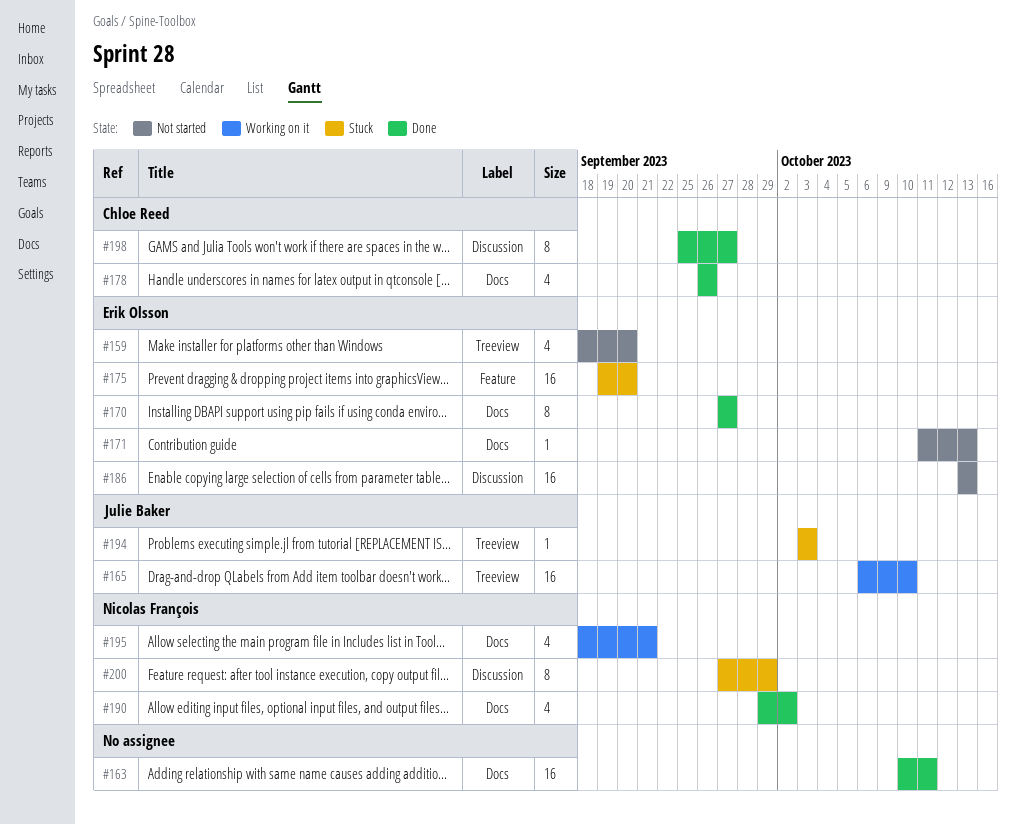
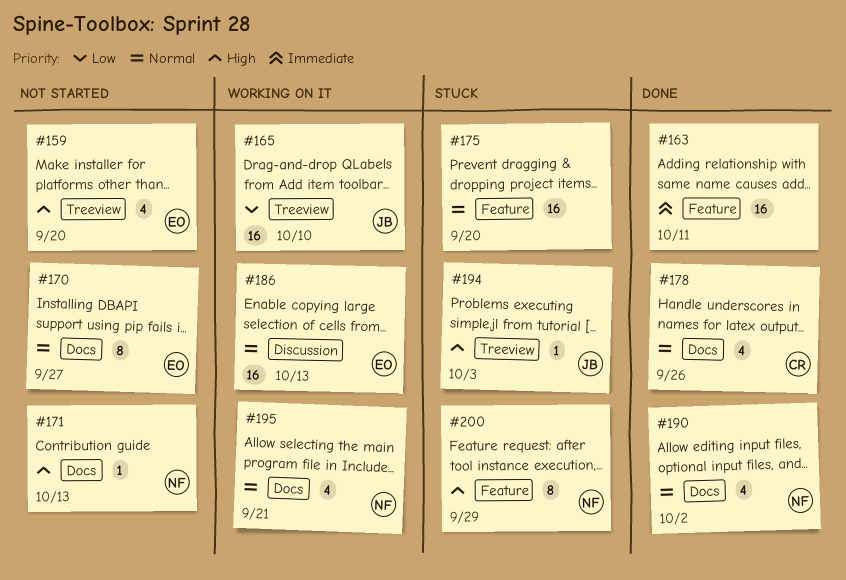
#163, label: Docs -> Feature
#170, status: Done -> Not started
#171, owner: Erik Olsson -> Nicolas François
#175, owner: Erik Olsson -> none
#186, status: Not started -> Working on it
#198: present -> none
#200, label: Discussion -> Feature

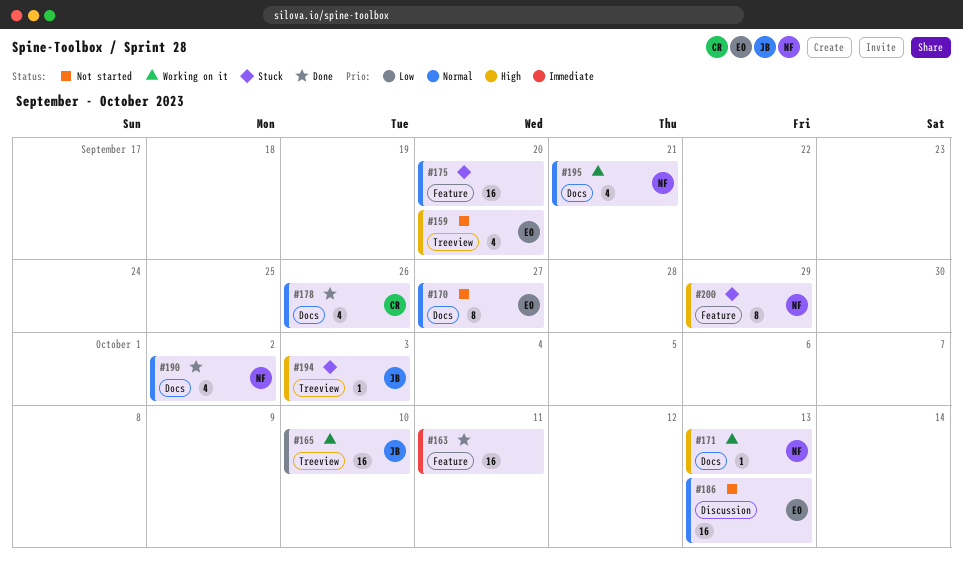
#171, status: Not started -> Working on it
#186, status: Working on it -> Not started

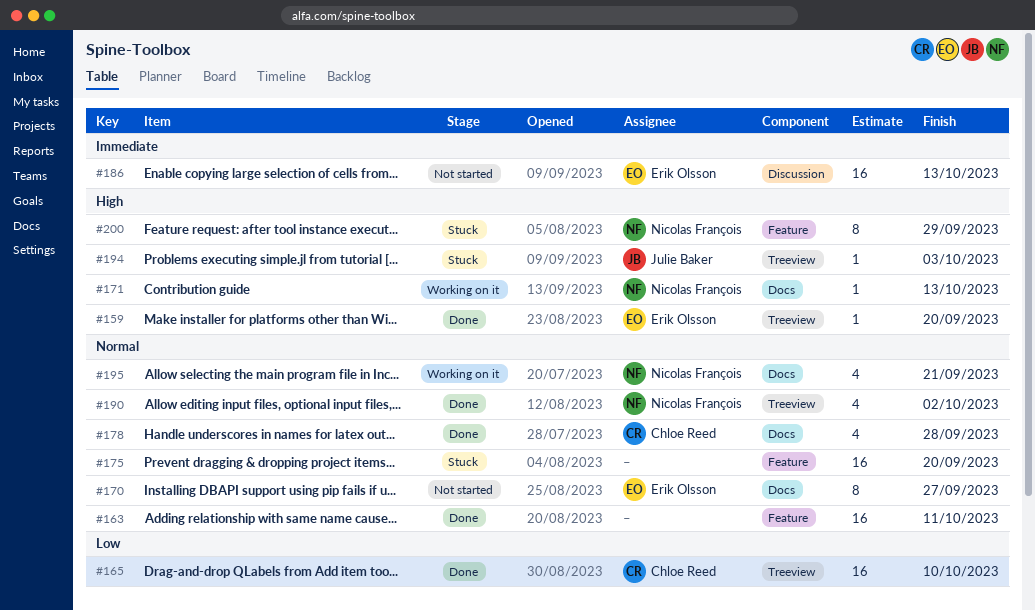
#159, status: Not started -> Done
#159, estimate: 4 -> 1
#163, priority: Immediate -> Normal
#165, status: Working on it -> Done
#165, owner: Julie Baker -> Chloe Reed
#178, due: Sep 26 -> Sep 28
#186, priority: Normal -> Immediate
#190, label: Docs -> Treeview

